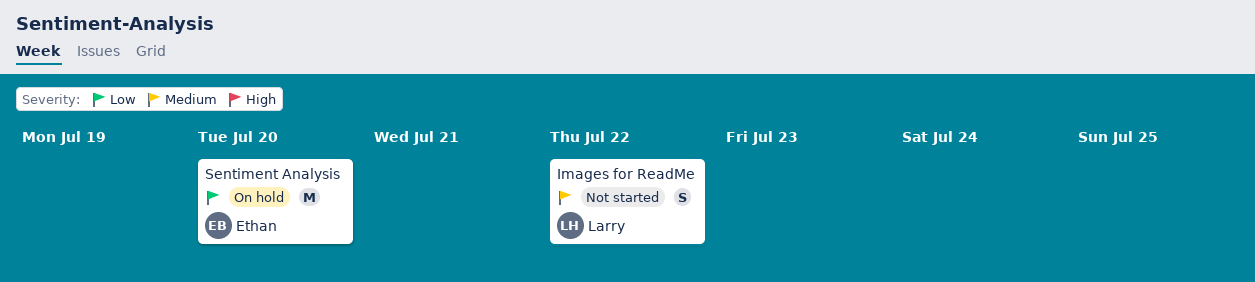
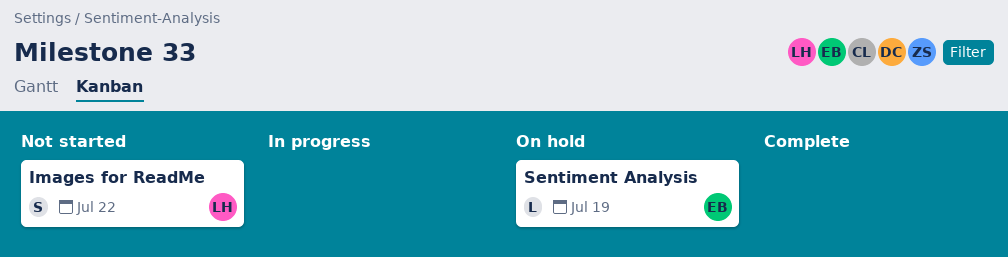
Sentiment Analysis, estimate: M -> L
Sentiment Analysis, due: Jul 20 -> Jul 19

